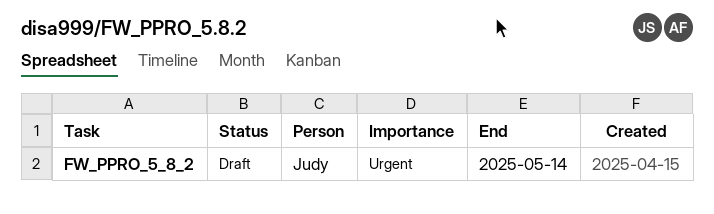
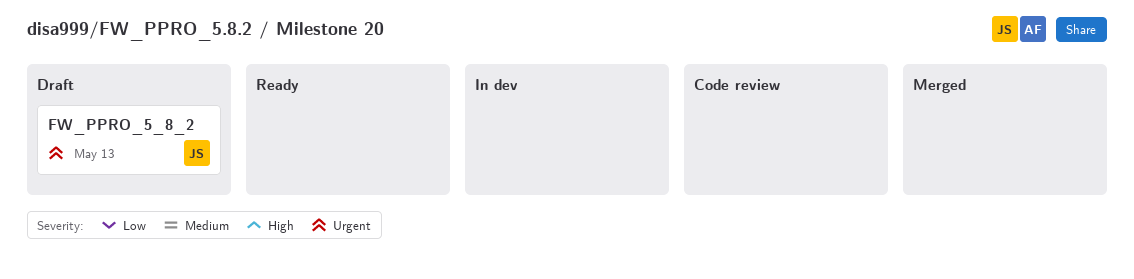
FW_PPRO_5_8_2, due: May 14 -> May 13

